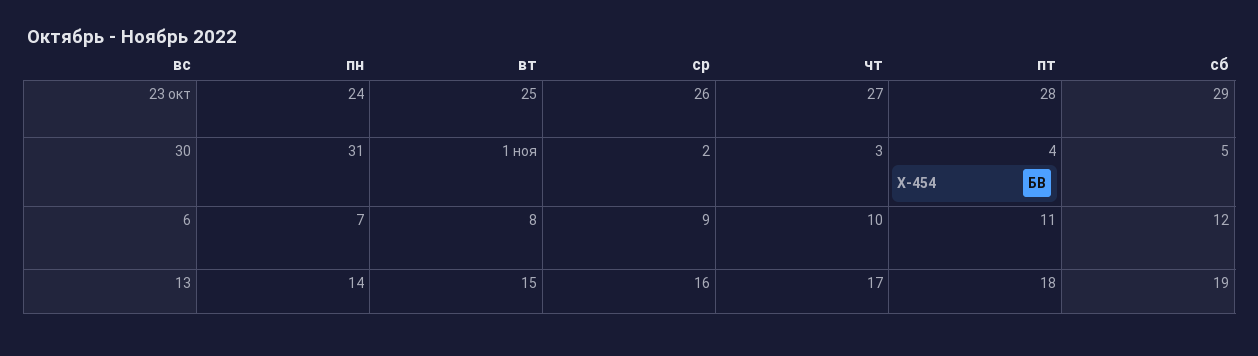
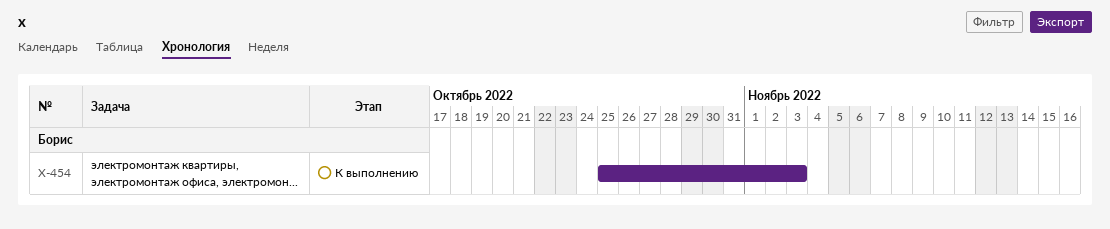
X-454, due: Nov 4 -> Nov 3

